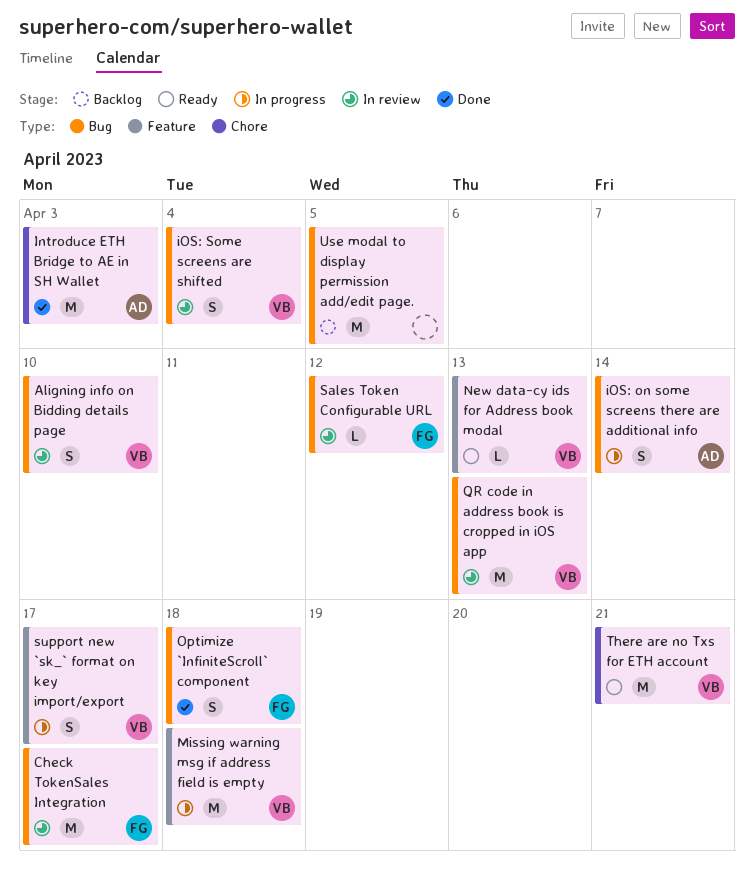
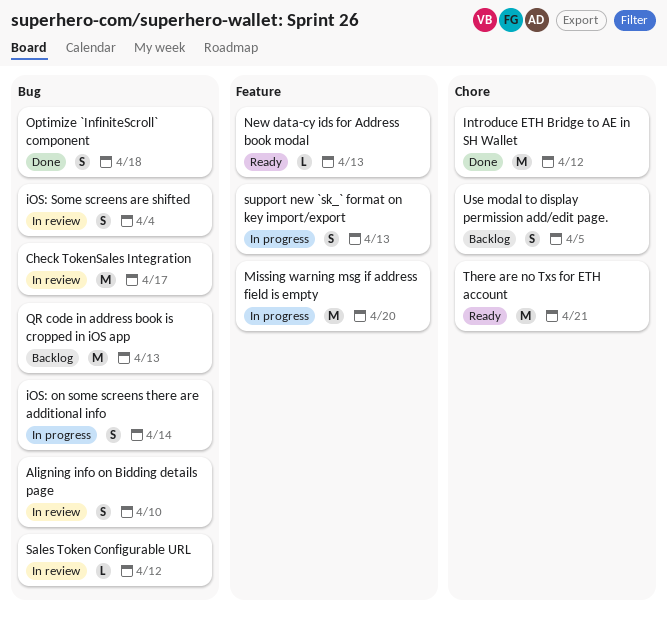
Introduce ETH Bridge to AE in SH Wallet, due: Apr 3 -> Apr 12
Missing warning msg if address field is empty, due: Apr 18 -> Apr 20
QR code in address book is cropped in iOS app, status: In review -> Backlog
support new `sk_` format on key import/export, due: Apr 17 -> Apr 13
Use modal to display permission add/edit page., label: Bug -> Chore
Use modal to display permission add/edit page., estimate: M -> S

